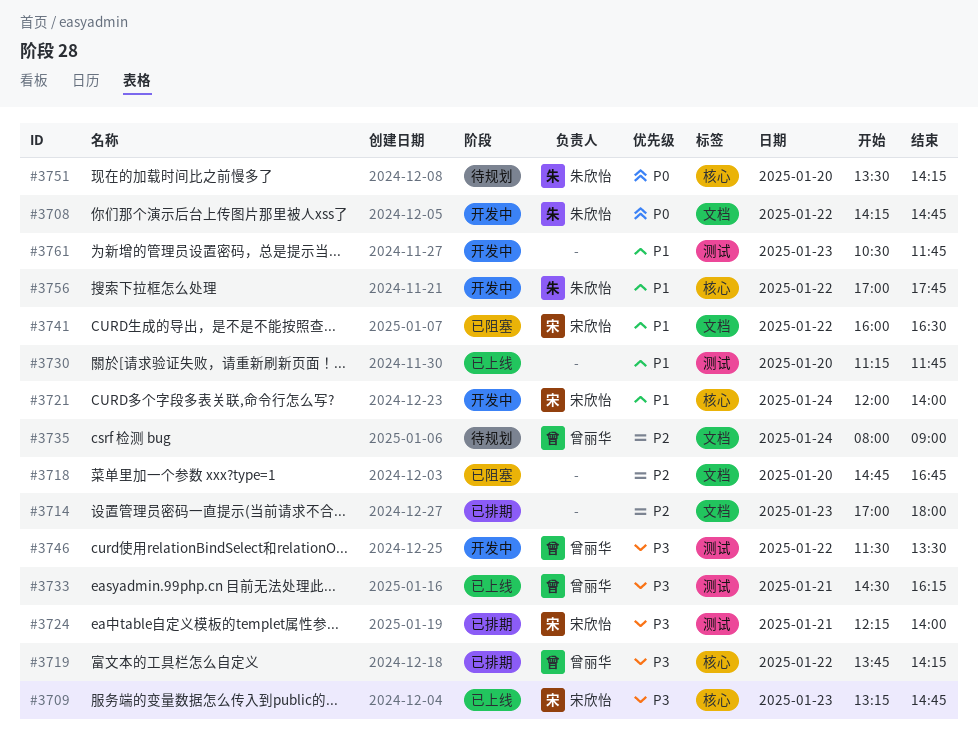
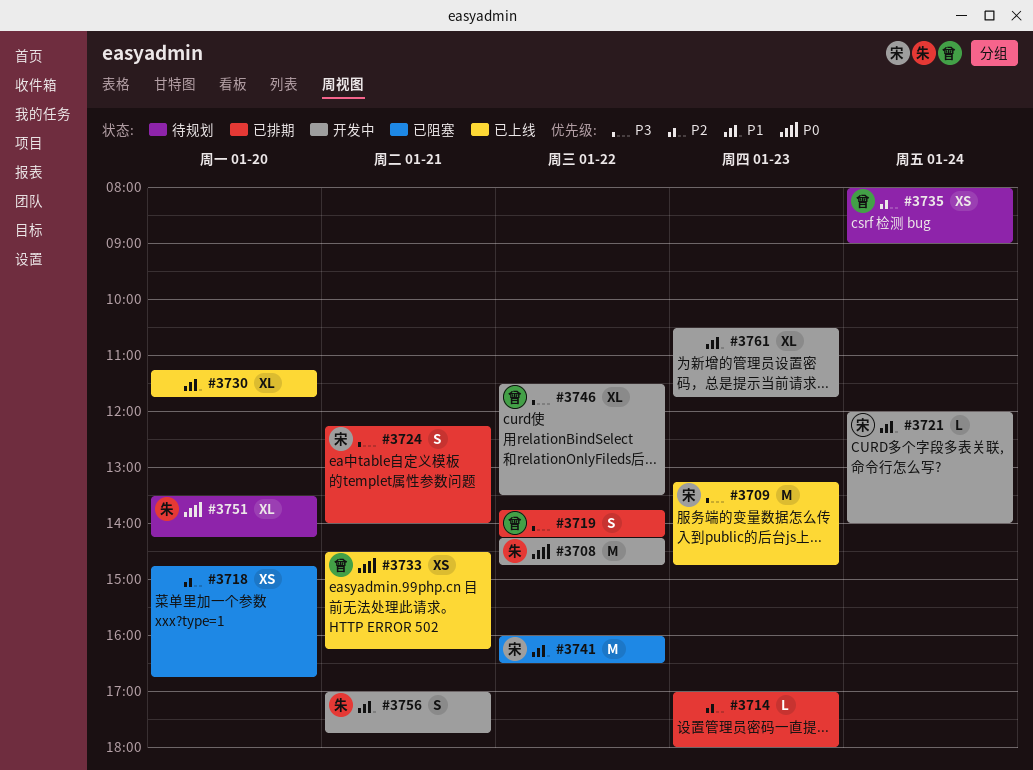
#3733, priority: P3 -> P0
#3756, day: Jan 22 -> Jan 21

